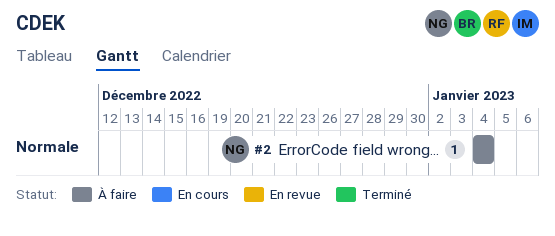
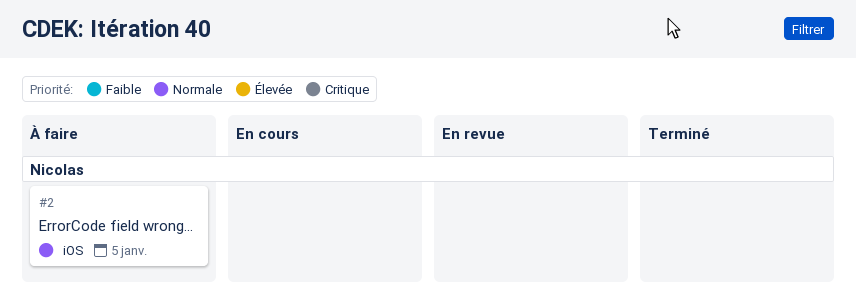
#2, due: Jan 4 -> Jan 5

